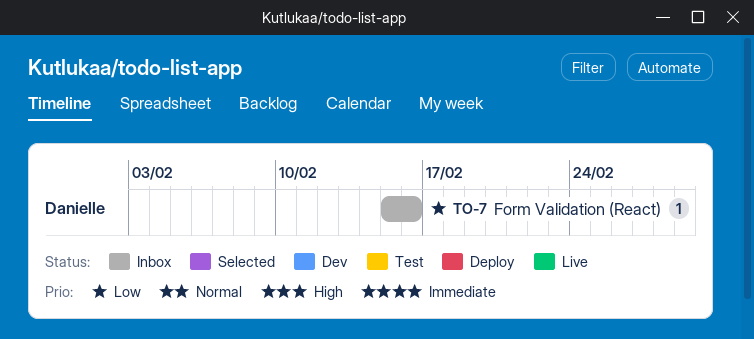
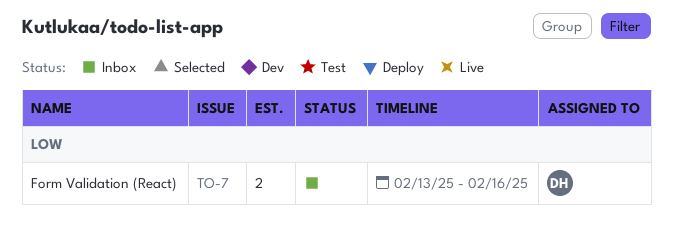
TO-7, estimate: 1 -> 2
TO-7, start: Feb 15 -> Feb 13

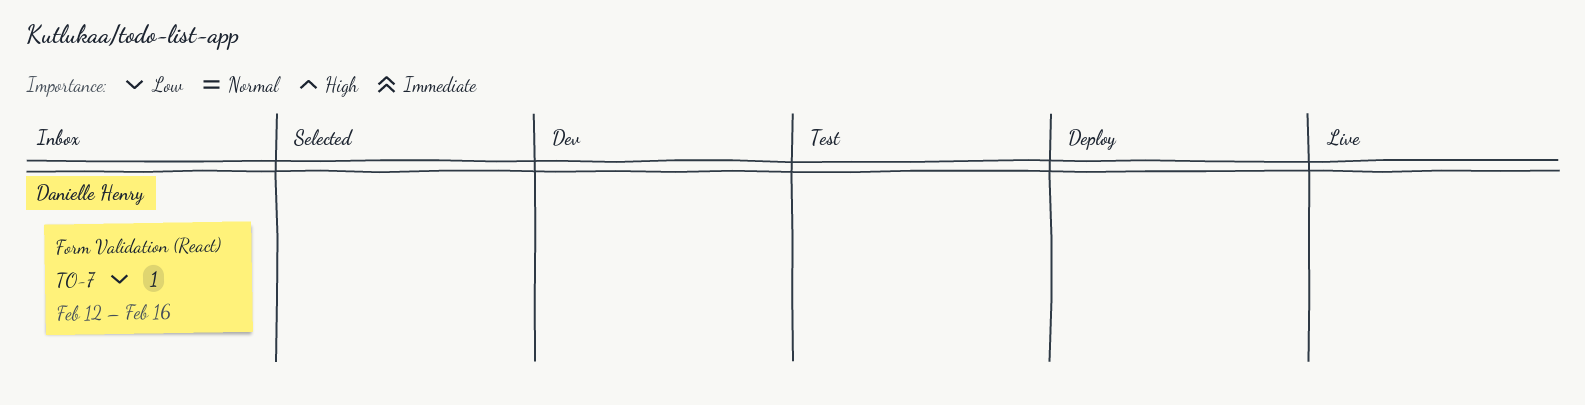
TO-7, estimate: 2 -> 1
TO-7, start: Feb 13 -> Feb 12

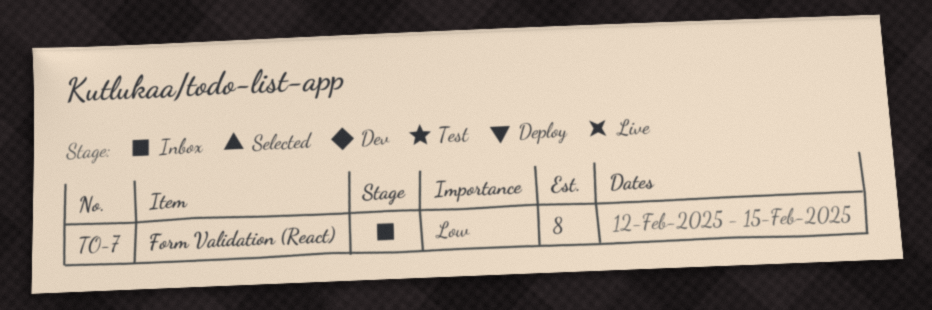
TO-7, estimate: 1 -> 8
TO-7, due: Feb 16 -> Feb 15

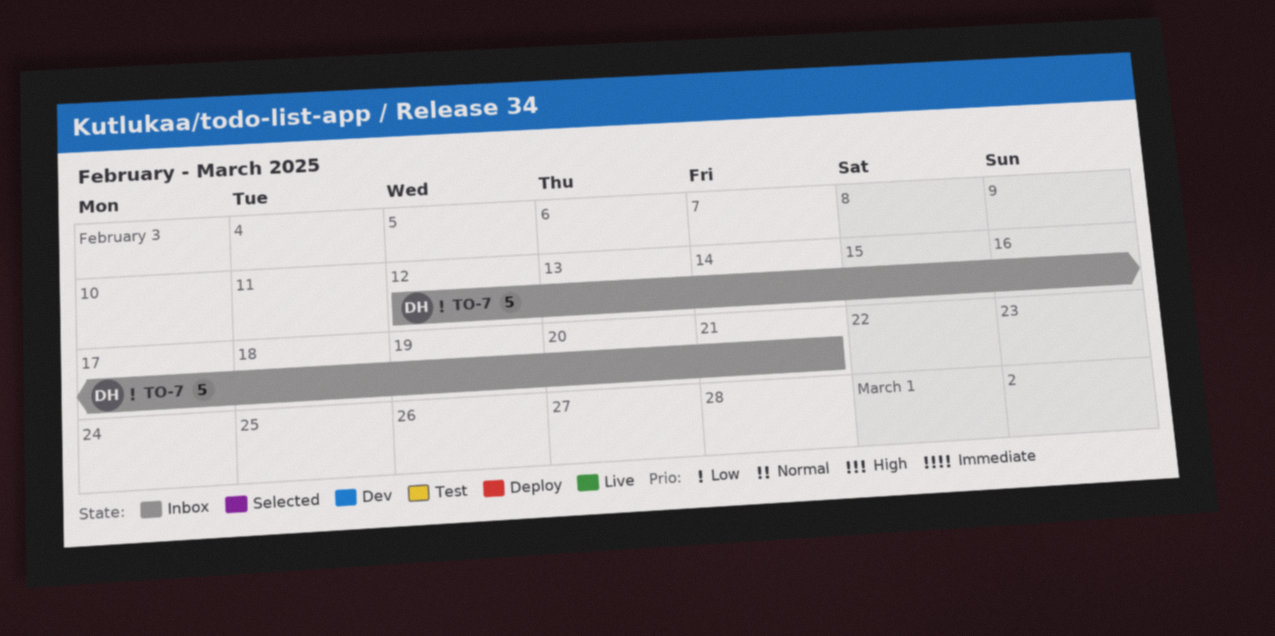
TO-7, estimate: 8 -> 5
TO-7, due: Feb 15 -> Feb 21

